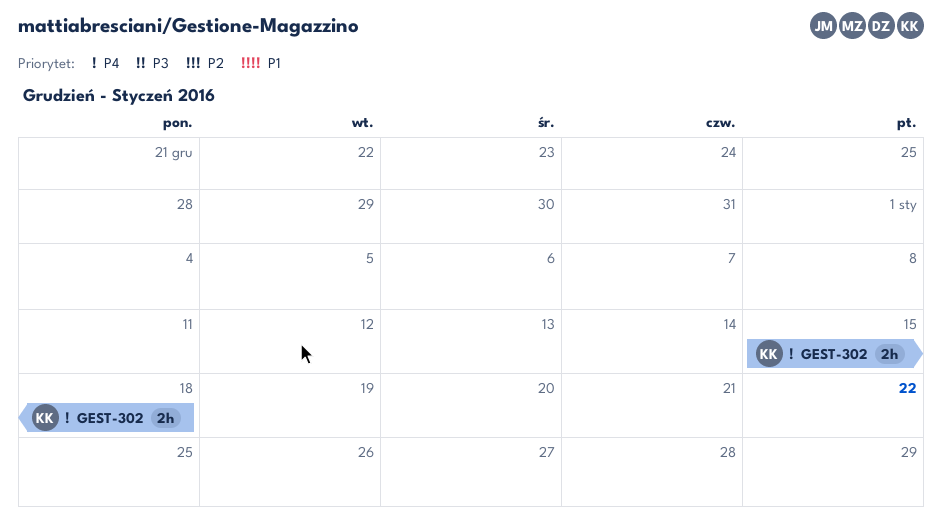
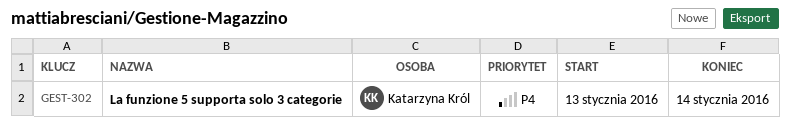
GEST-302, start: Jan 15 -> Jan 13
GEST-302, due: Jan 18 -> Jan 14

